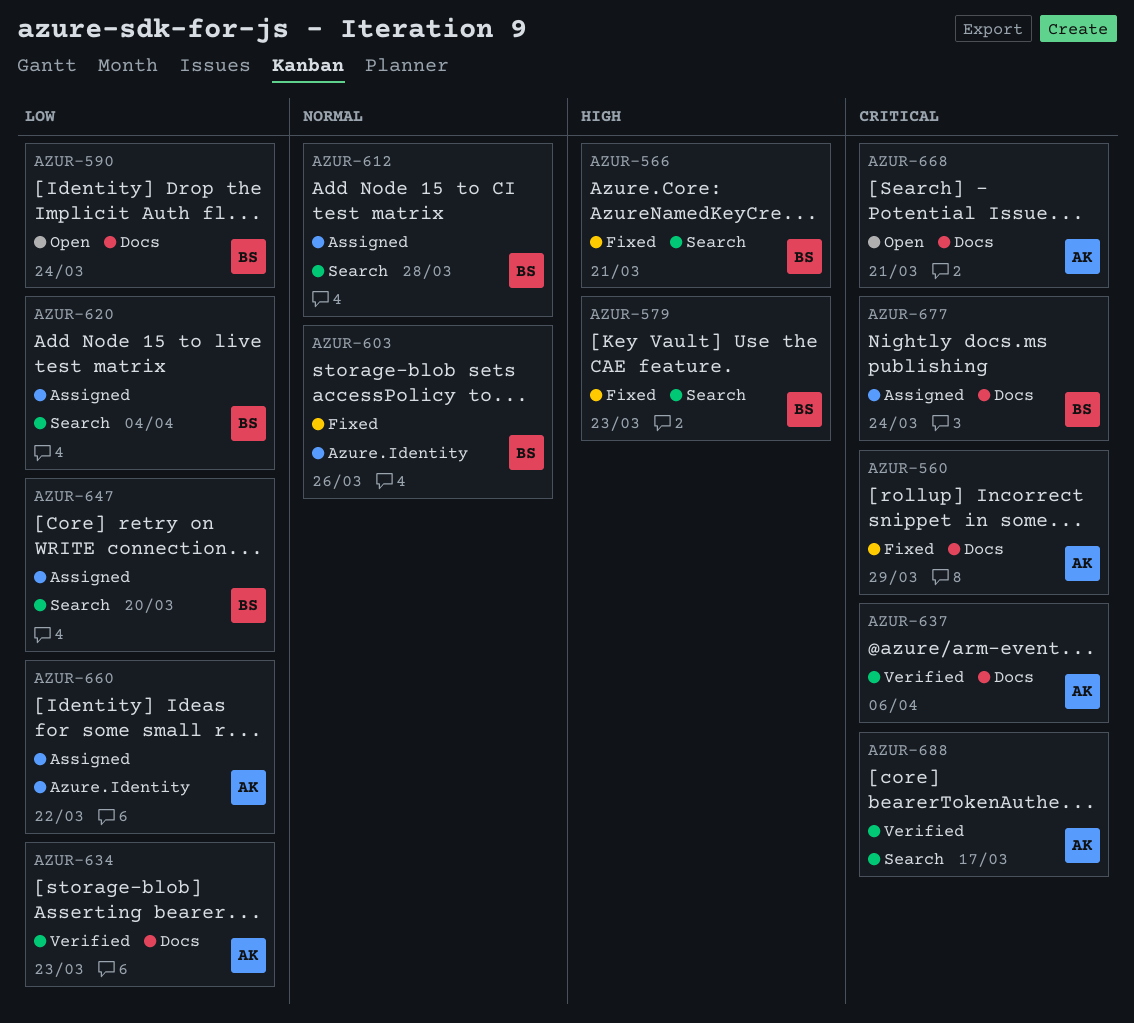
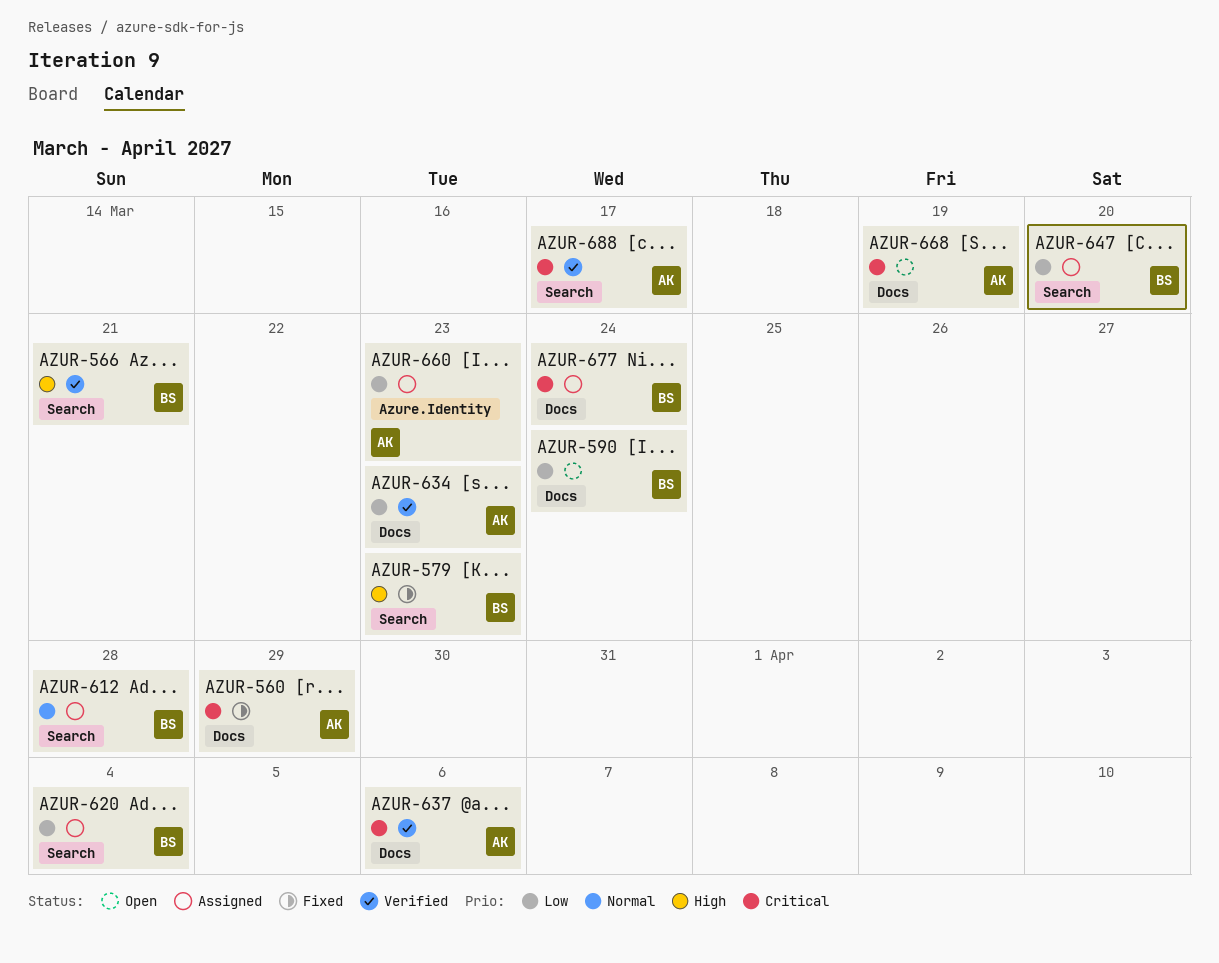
AZUR-566, status: Fixed -> Verified
AZUR-603: present -> none
AZUR-660, due: Mar 22 -> Mar 23
AZUR-668, due: Mar 21 -> Mar 19

